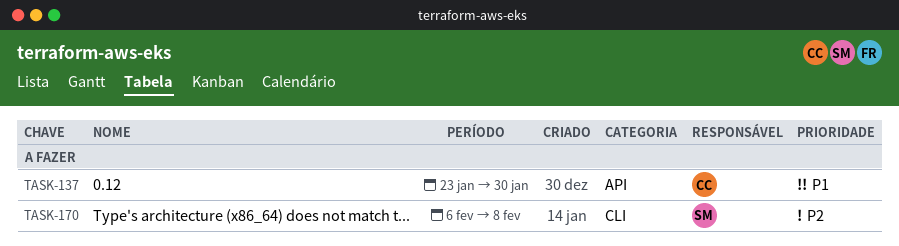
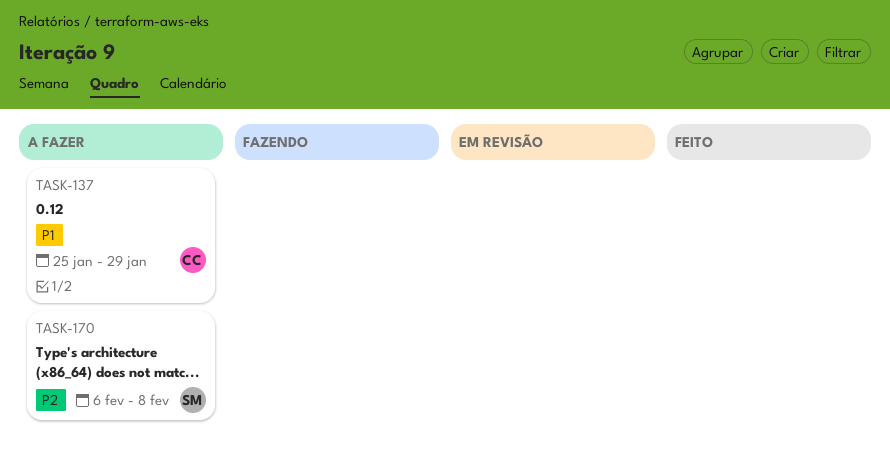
TASK-137, start: Jan 23 -> Jan 25
TASK-137, due: Jan 30 -> Jan 29

